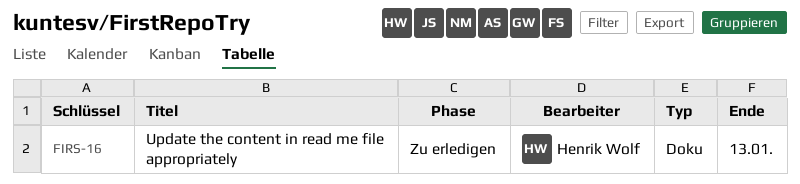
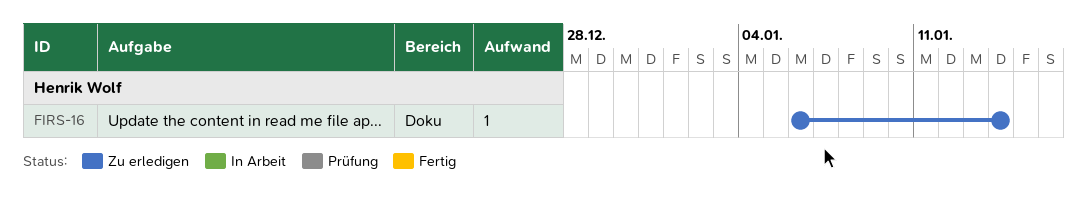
FIRS-16, due: Jan 13 -> Jan 14

